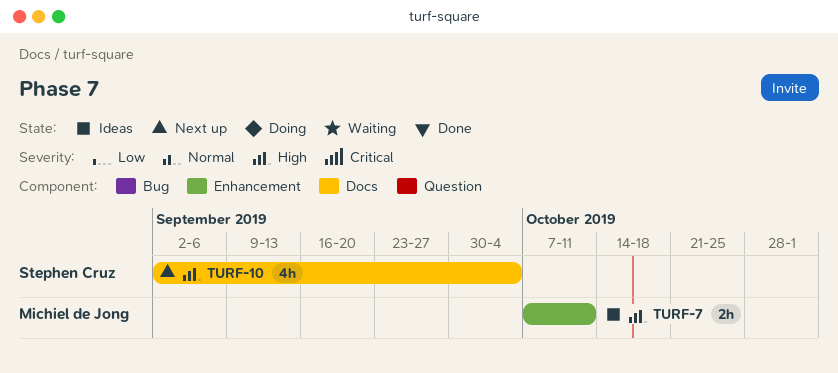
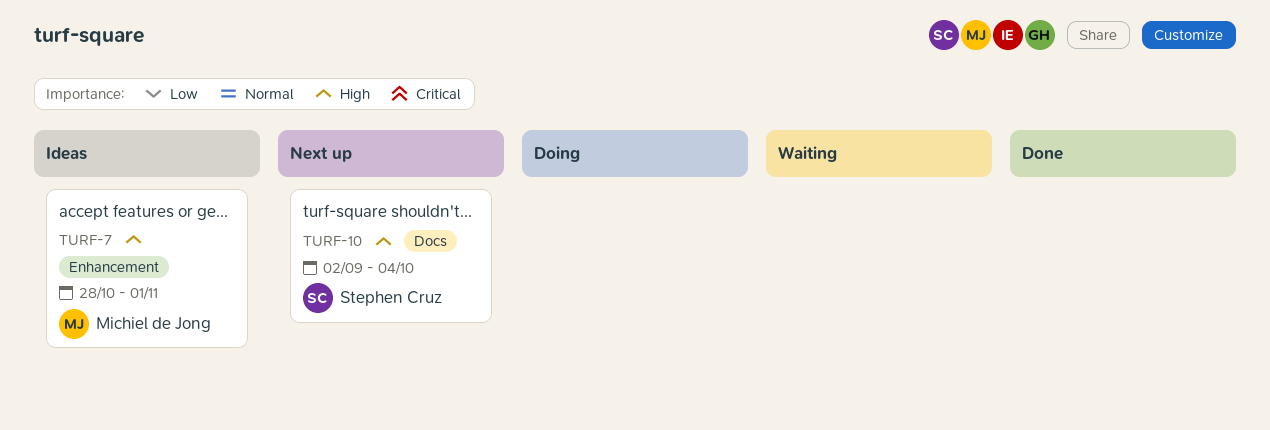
TURF-7, start: Oct 7 -> Oct 28
TURF-7, due: Oct 11 -> Nov 1

